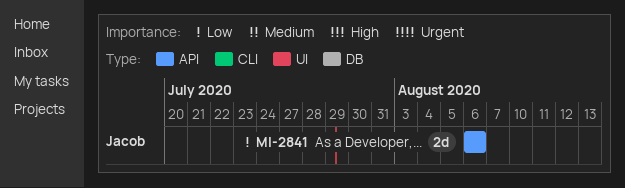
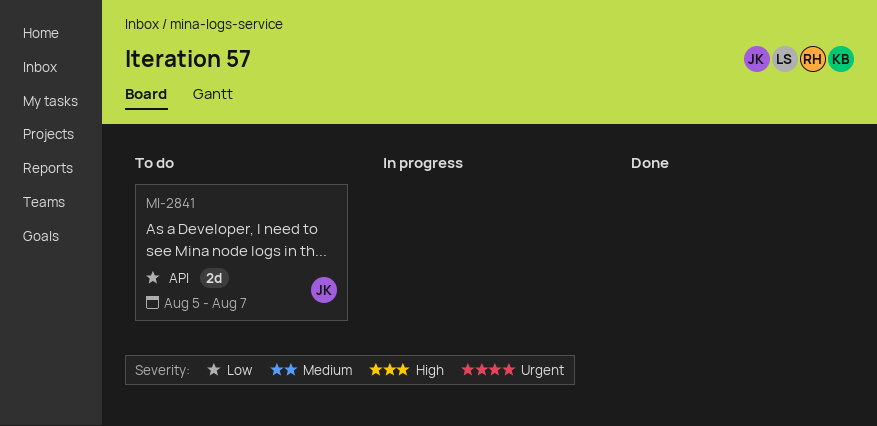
MI-2841, start: Aug 6 -> Aug 5
MI-2841, due: Aug 6 -> Aug 7

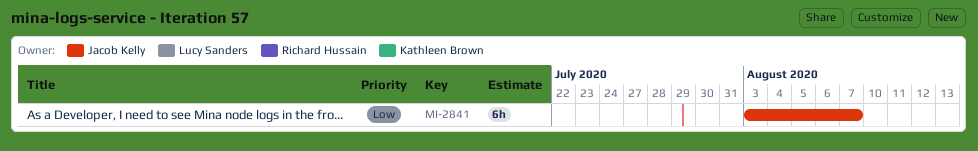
MI-2841, estimate: 2d -> 6h
MI-2841, start: Aug 5 -> Aug 3

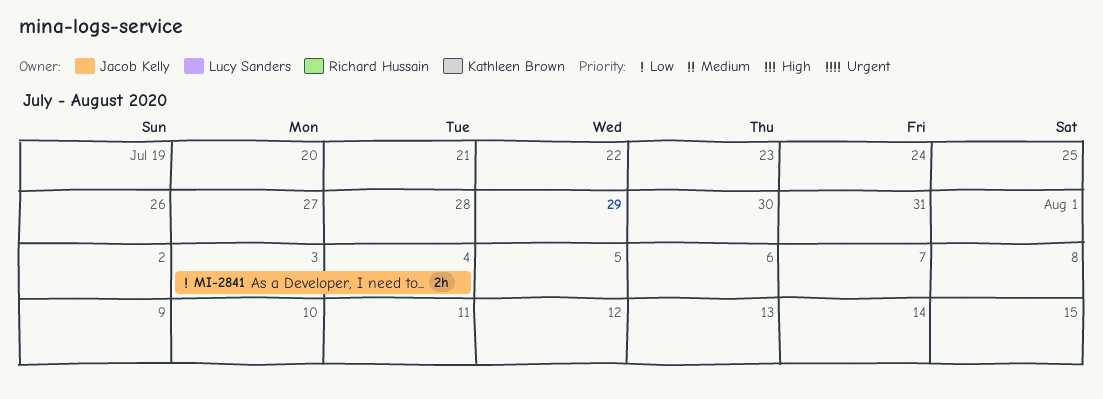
MI-2841, estimate: 6h -> 2h
MI-2841, due: Aug 7 -> Aug 4

